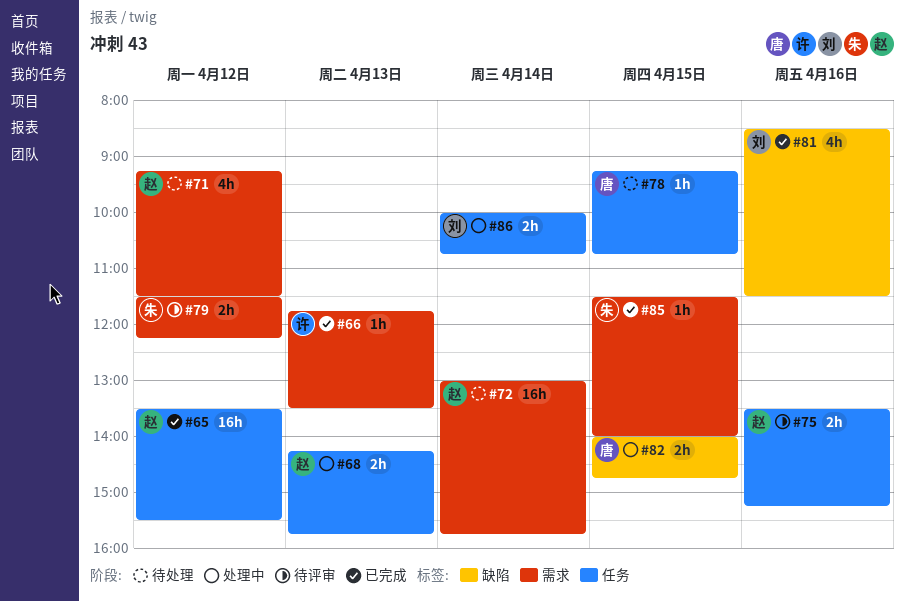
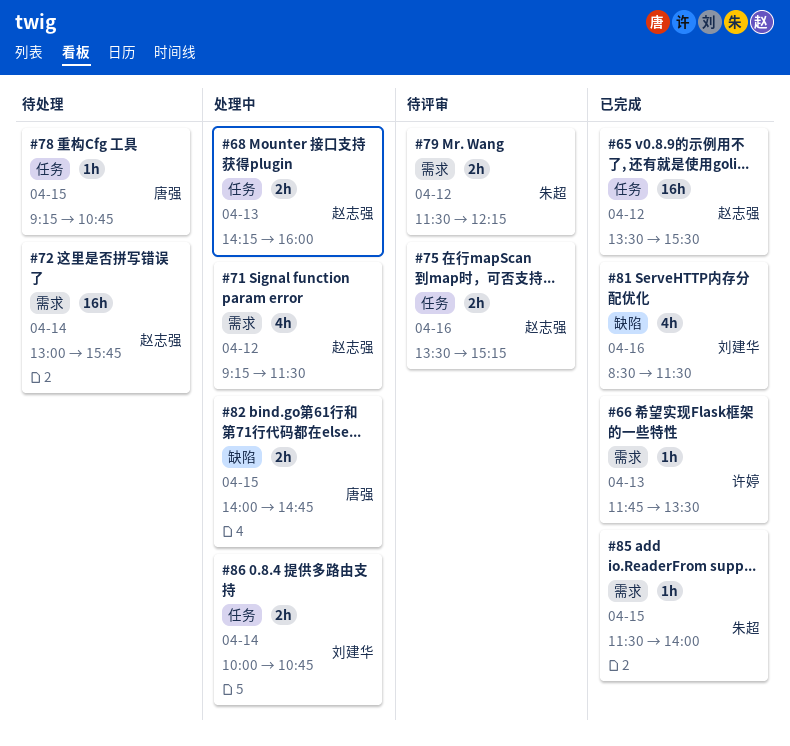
#68, ends: 15:45 -> 16:00
#71, status: 待处理 -> 处理中

